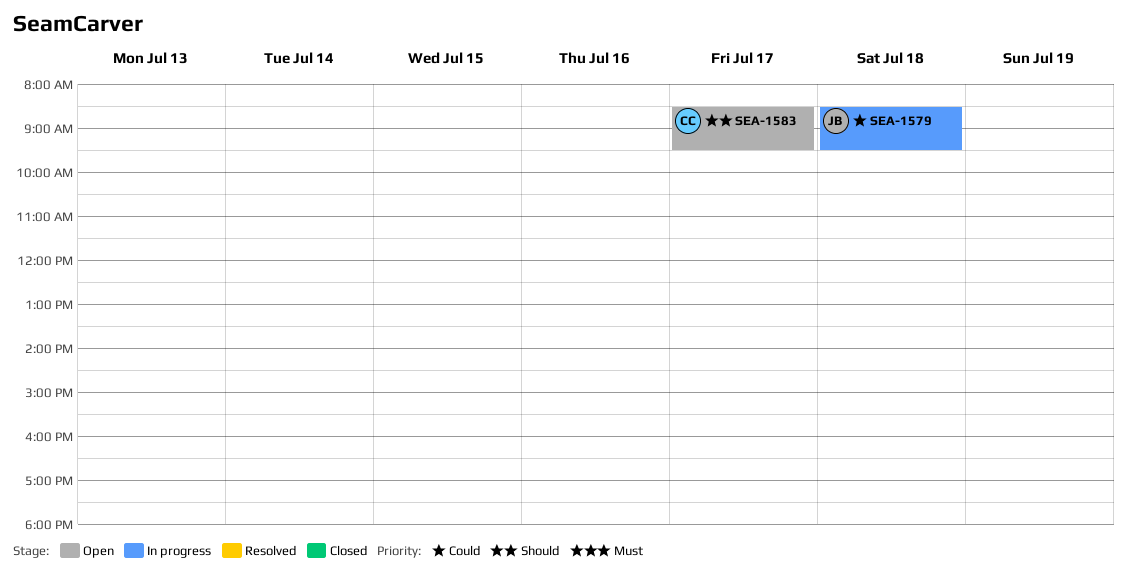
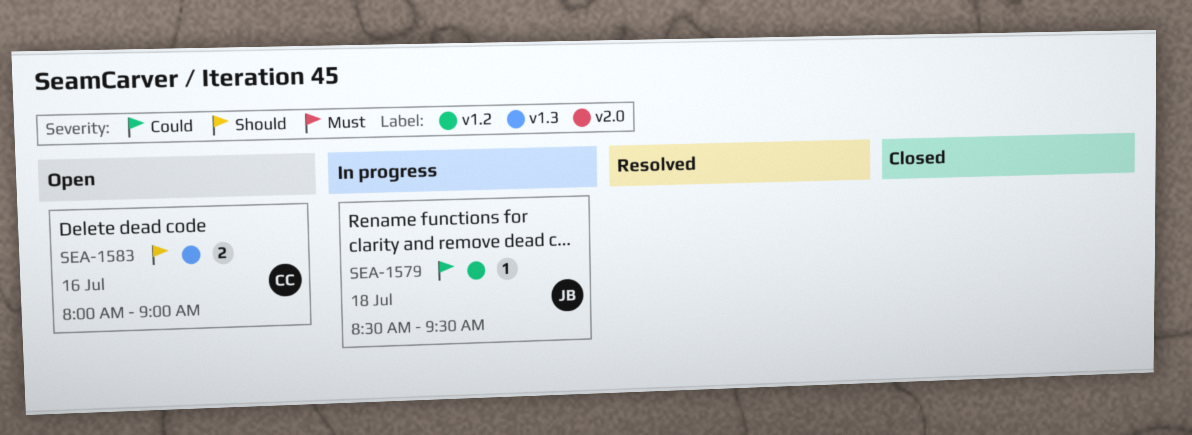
SEA-1583, day: Jul 17 -> Jul 16
SEA-1583, begins: 08:30 -> 08:00
SEA-1583, ends: 09:30 -> 09:00

